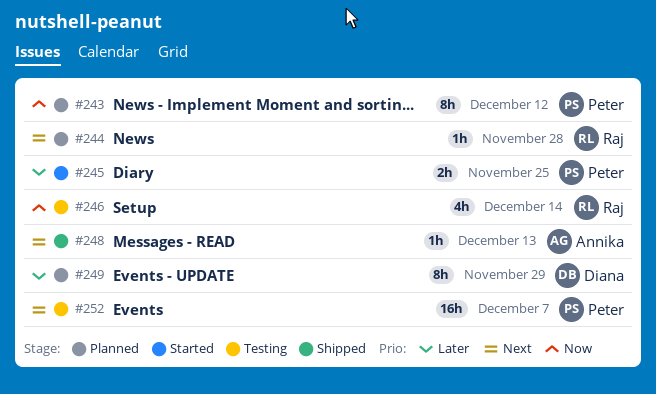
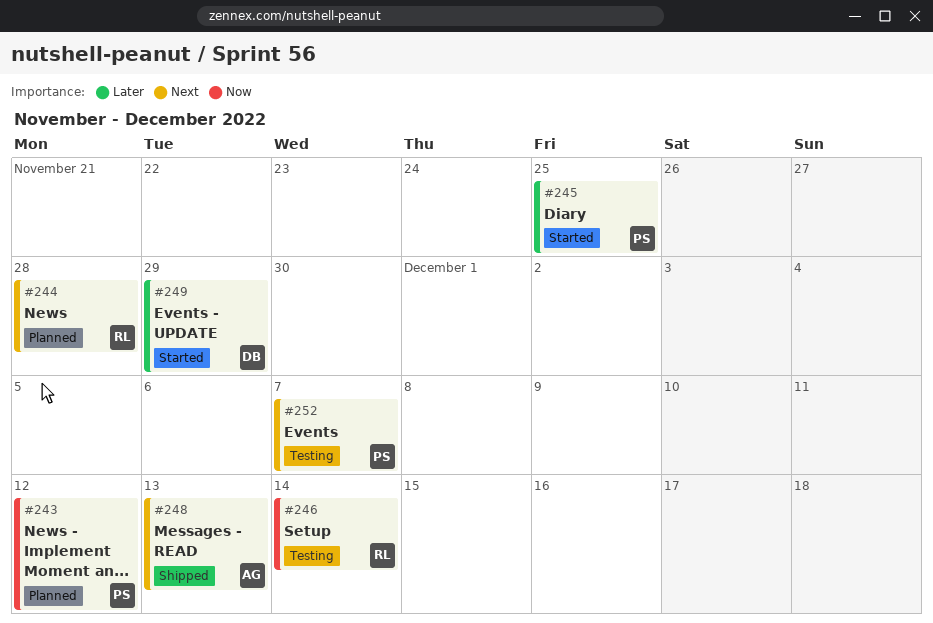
#249, status: Planned -> Started

